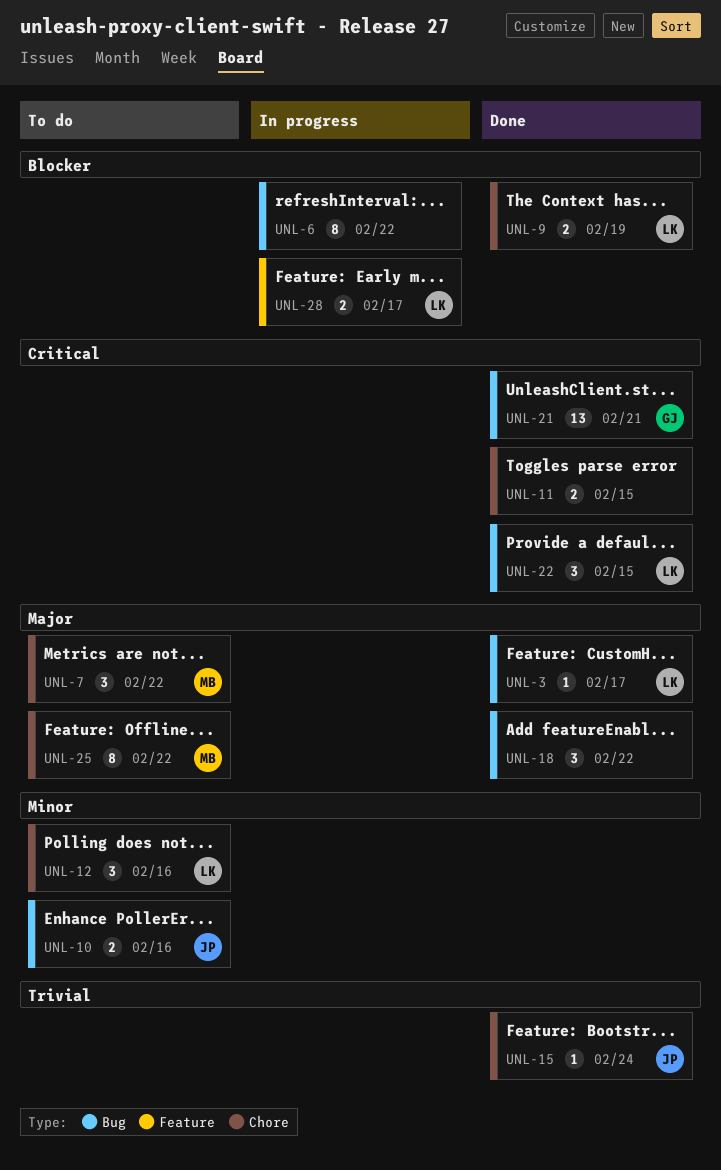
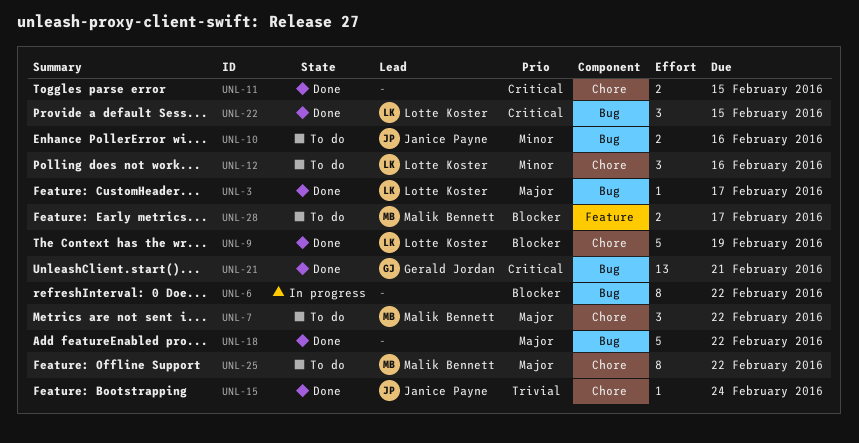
UNL-9, estimate: 2 -> 5
UNL-18, estimate: 3 -> 5
UNL-28, status: In progress -> To do
UNL-28, owner: Lotte Koster -> Malik Bennett

